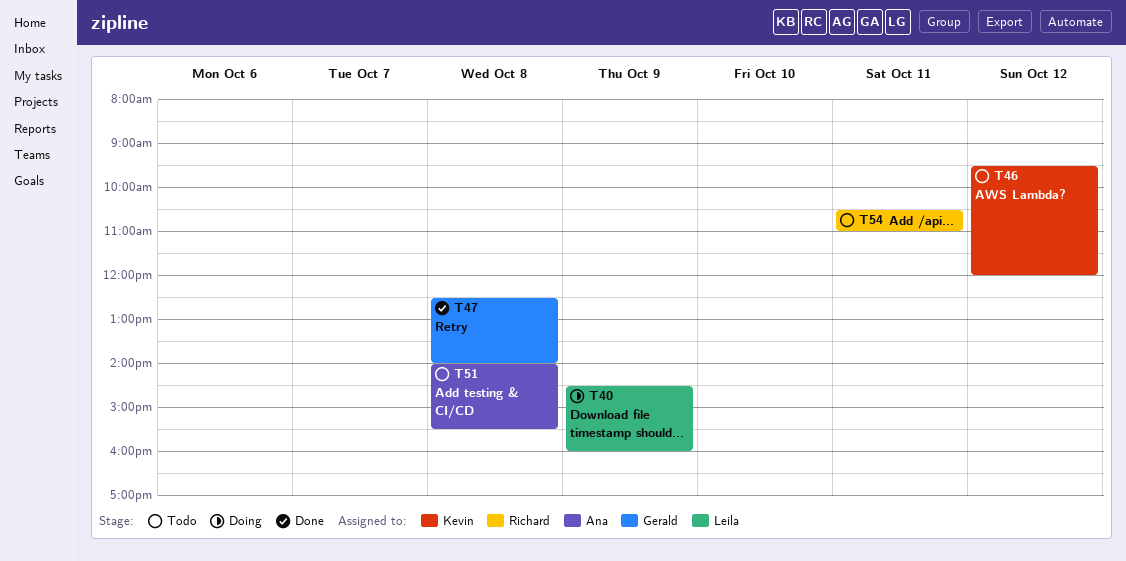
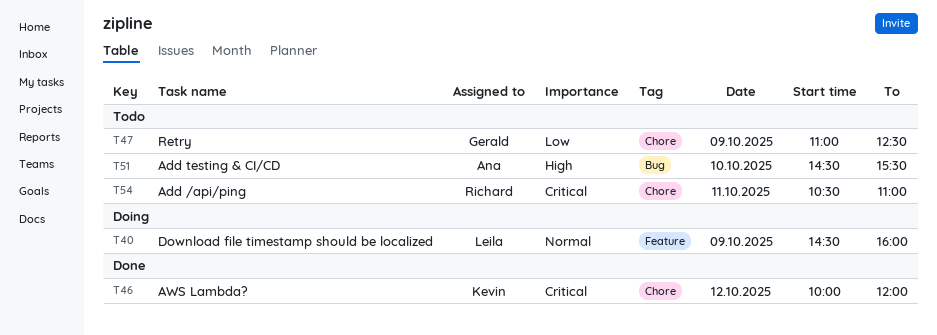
T46, status: Todo -> Done
T46, begins: 09:30 -> 10:00
T47, status: Done -> Todo
T47, day: Oct 8 -> Oct 9
T47, begins: 12:30 -> 11:00
T47, ends: 14:00 -> 12:30
T51, day: Oct 8 -> Oct 10
T51, begins: 14:00 -> 14:30

